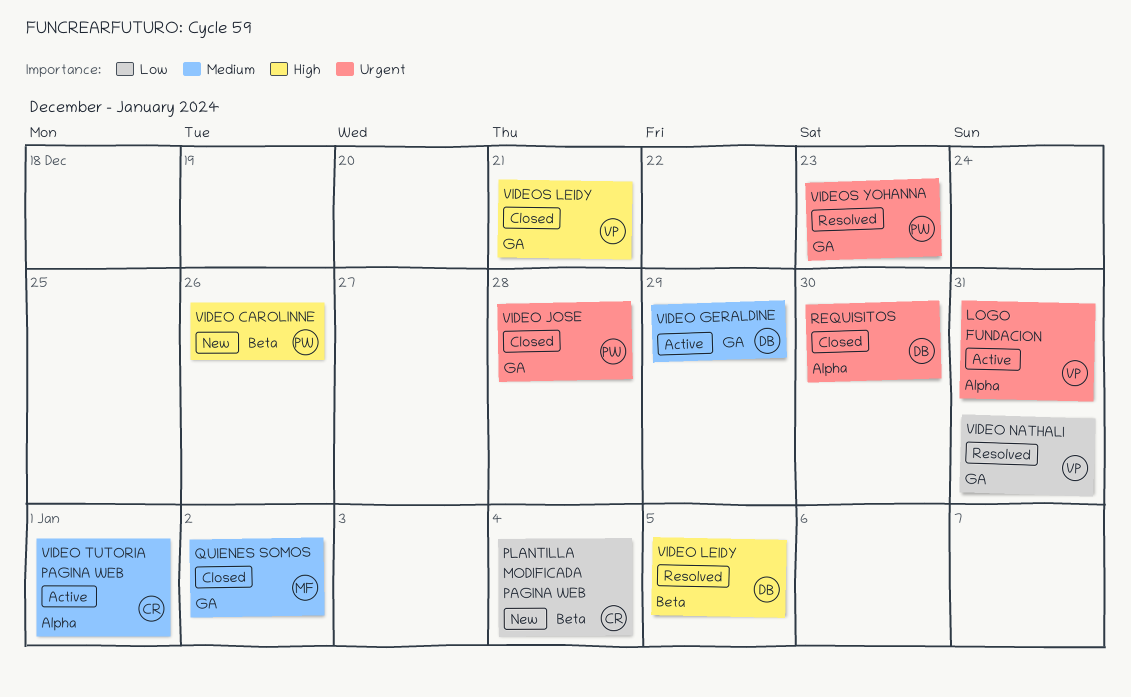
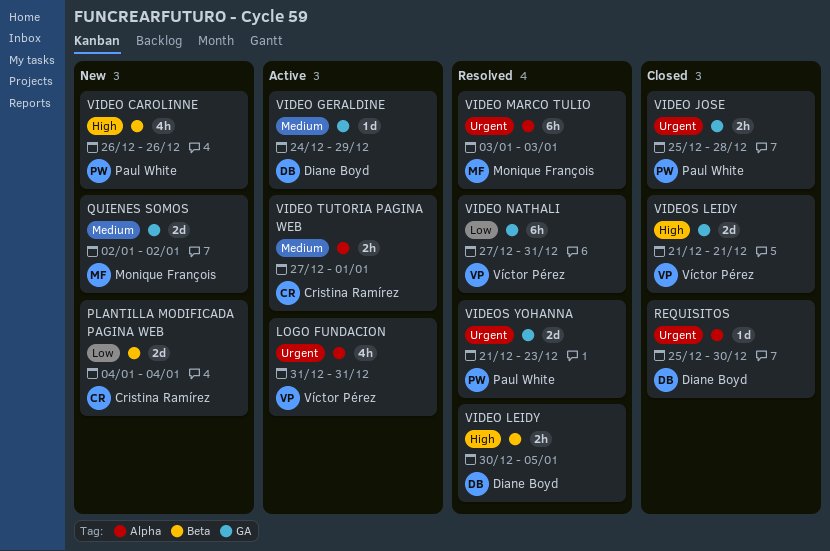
QUIENES SOMOS, status: Closed -> New
VIDEO MARCO TULIO: none -> present

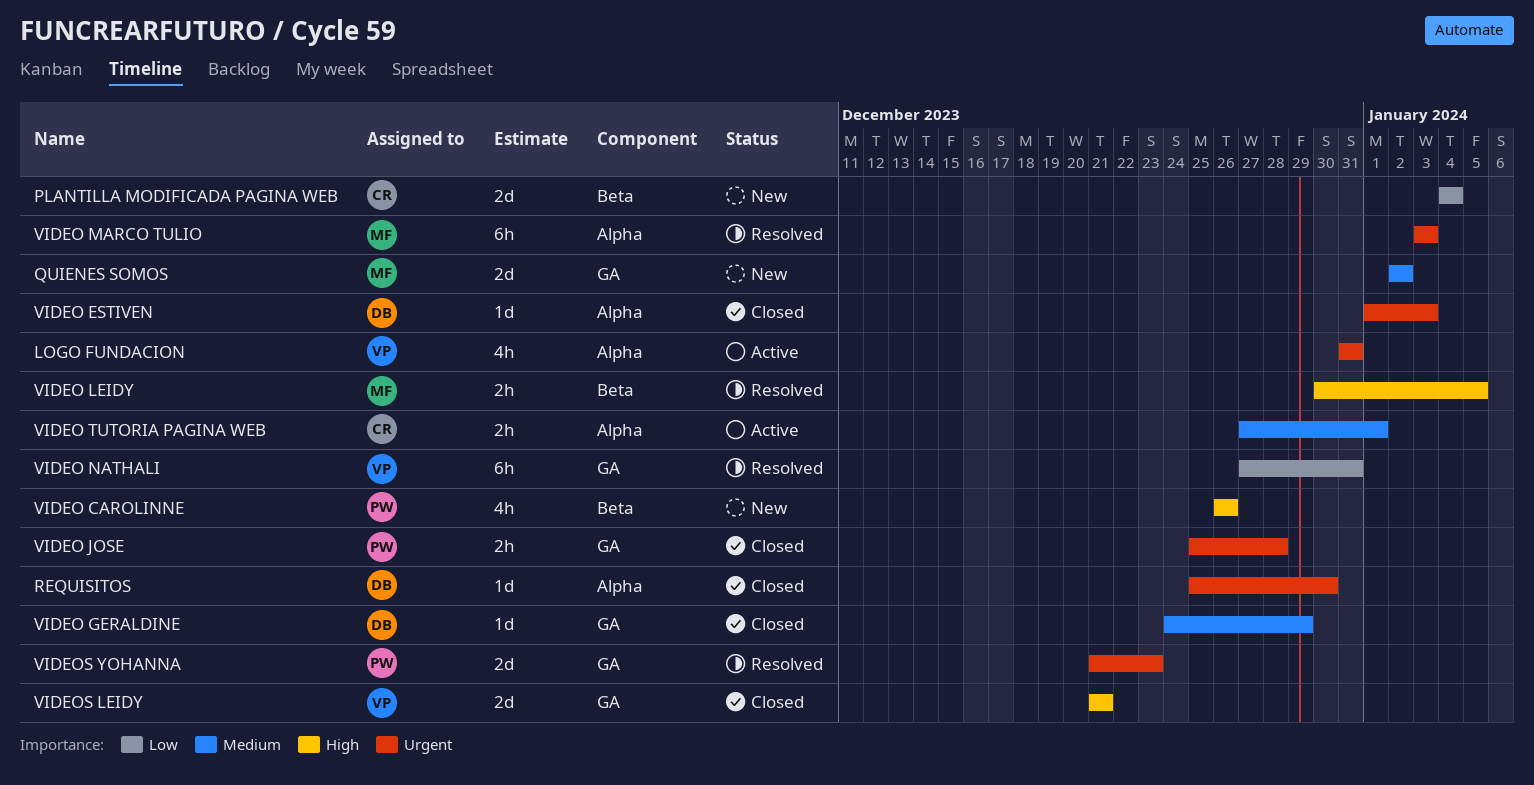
VIDEO ESTIVEN: none -> present
VIDEO GERALDINE, status: Active -> Closed
VIDEO LEIDY, owner: Diane Boyd -> Monique François

